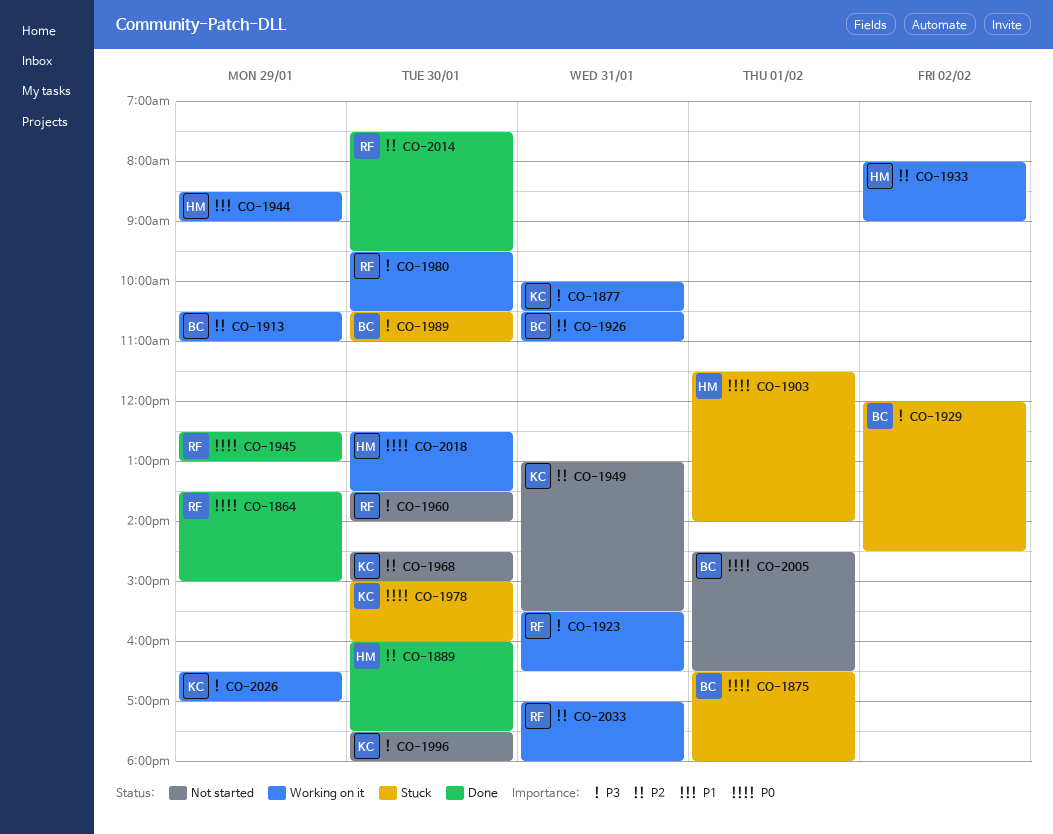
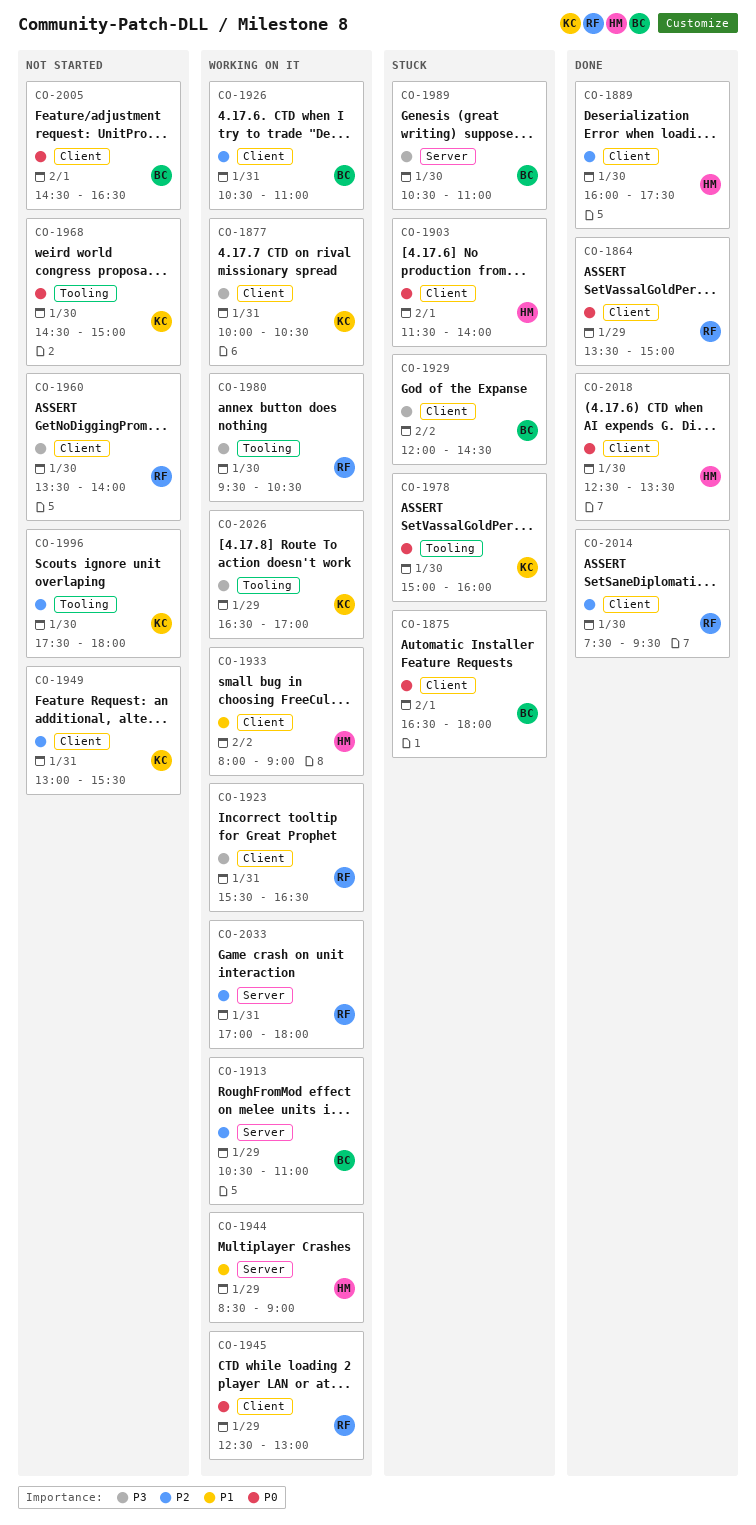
CO-1933, priority: P2 -> P1
CO-1945, status: Done -> Working on it
CO-1968, priority: P2 -> P0
CO-1996, priority: P3 -> P2
CO-2018, status: Working on it -> Done

